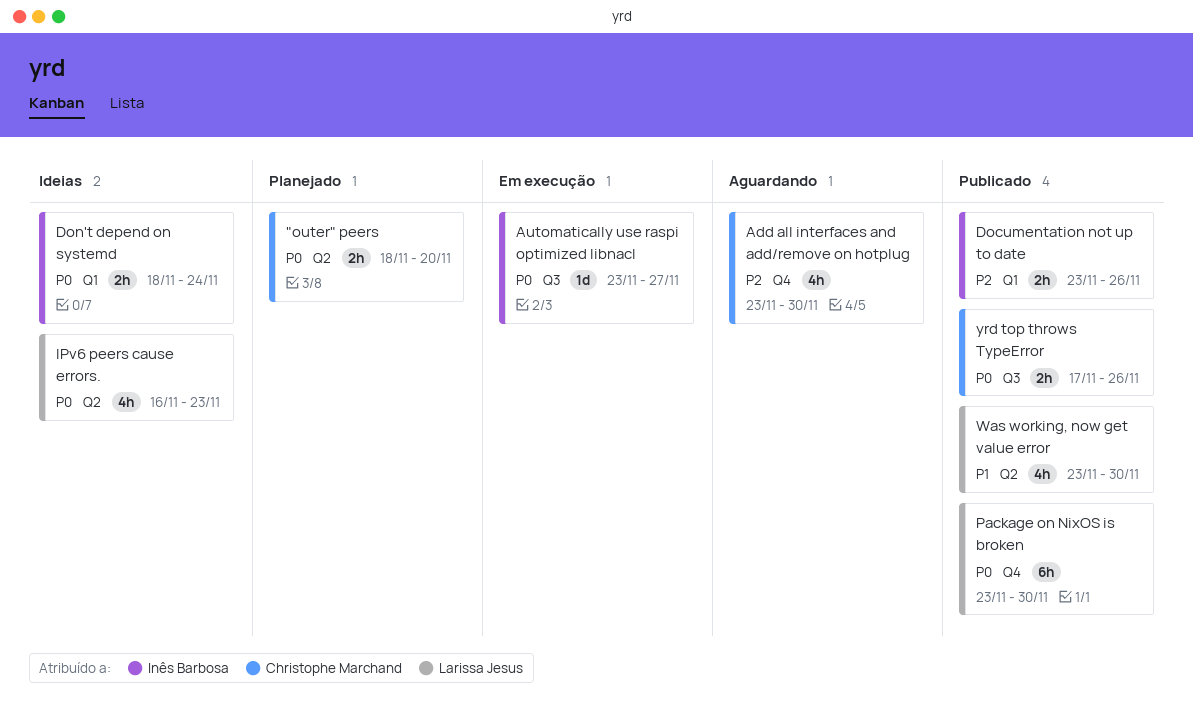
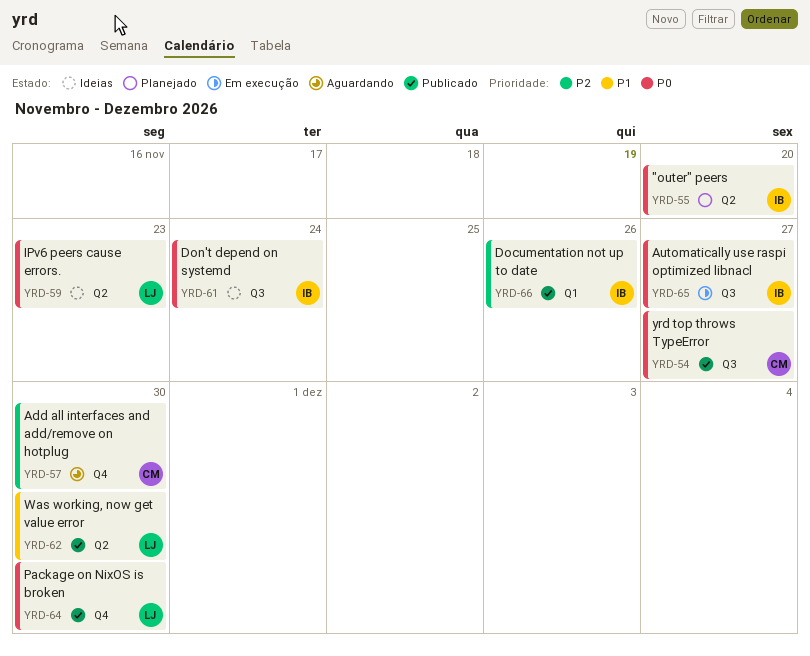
"outer" peers, owner: Christophe Marchand -> Inês Barbosa
Don't depend on systemd, label: Q1 -> Q3
yrd top throws TypeError, due: Nov 26 -> Nov 27

